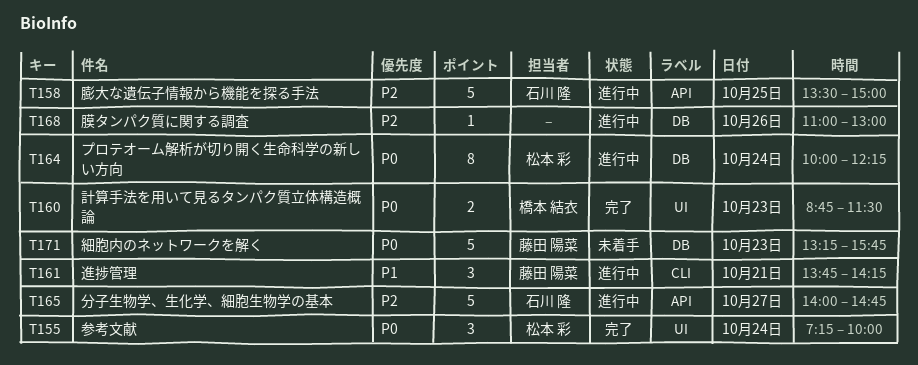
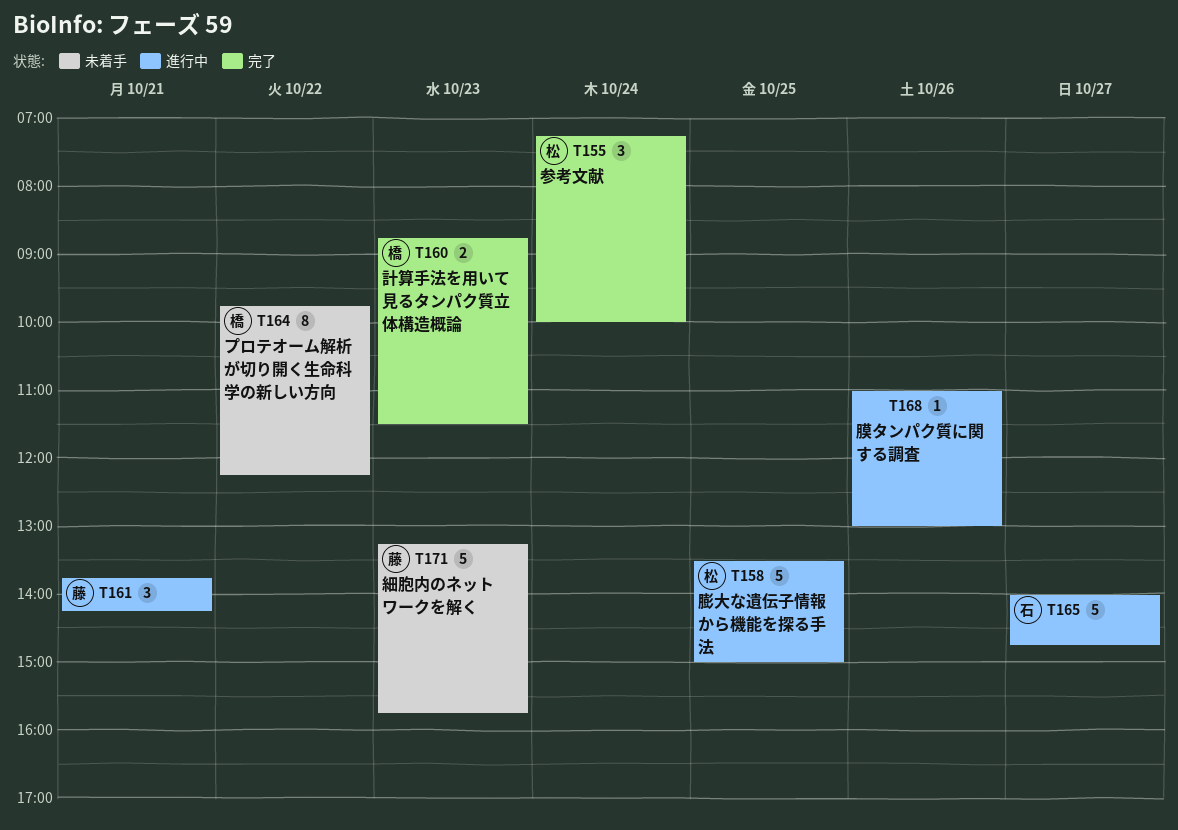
T158, owner: 石川 隆 -> 松本 彩
T164, status: 進行中 -> 未着手
T164, owner: 松本 彩 -> 橋本 結衣
T164, day: Oct 24 -> Oct 22
T164, begins: 10:00 -> 09:45

